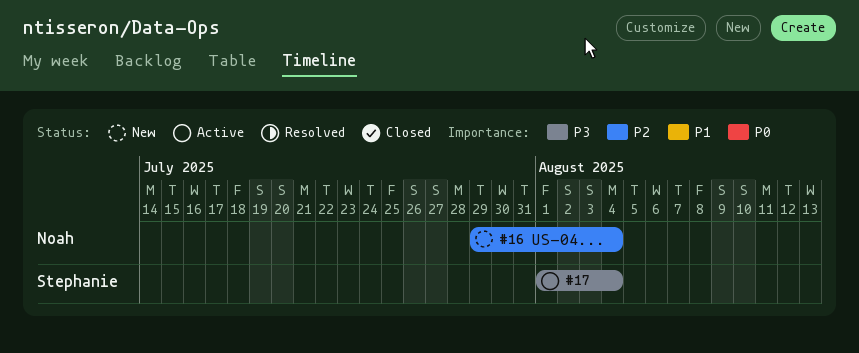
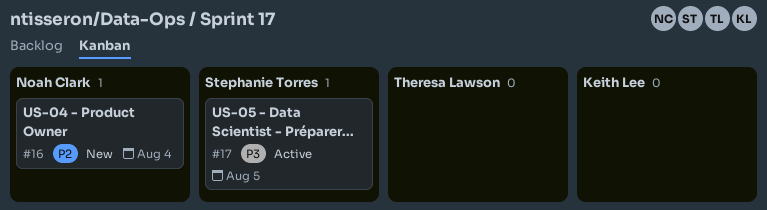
#17, due: Aug 4 -> Aug 5

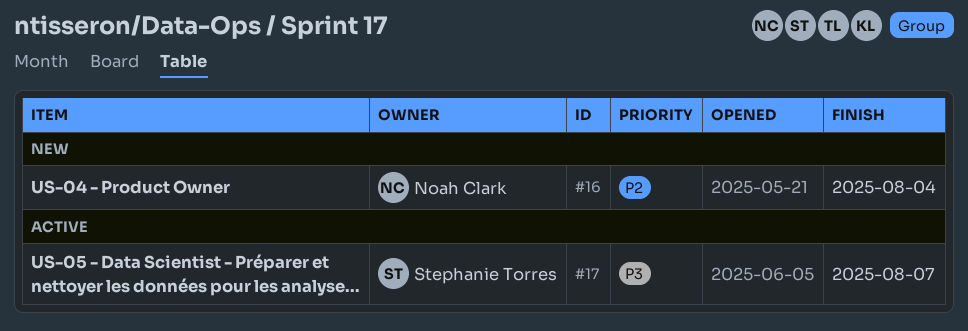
#17, due: Aug 5 -> Aug 7

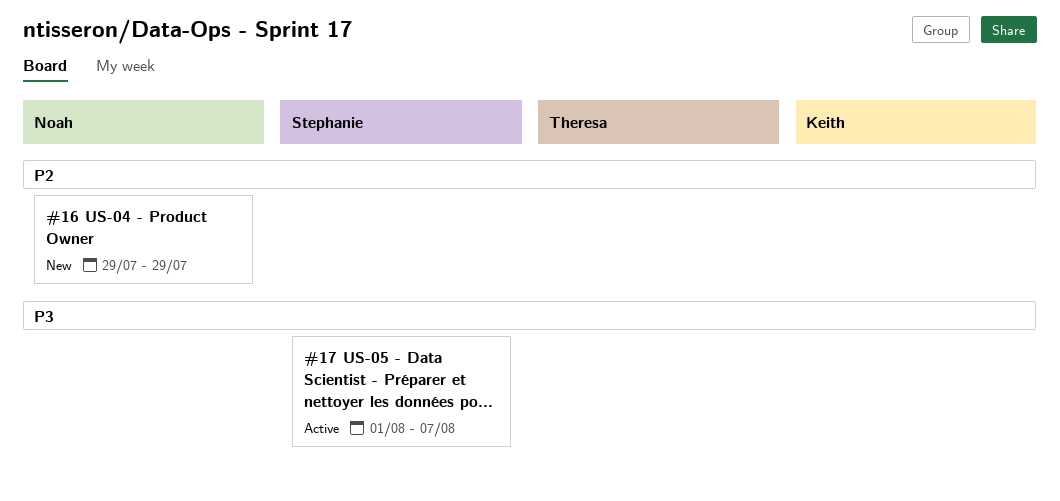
#16, due: Aug 4 -> Jul 29

